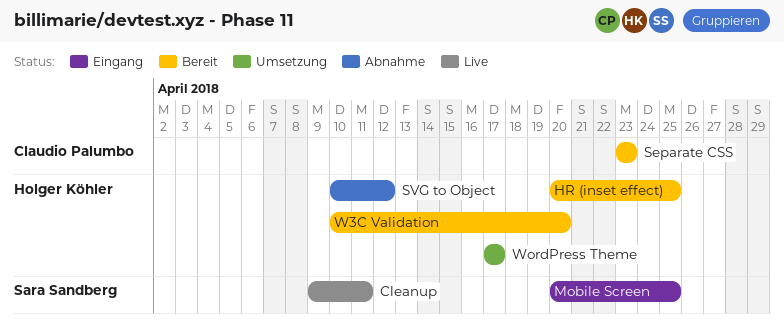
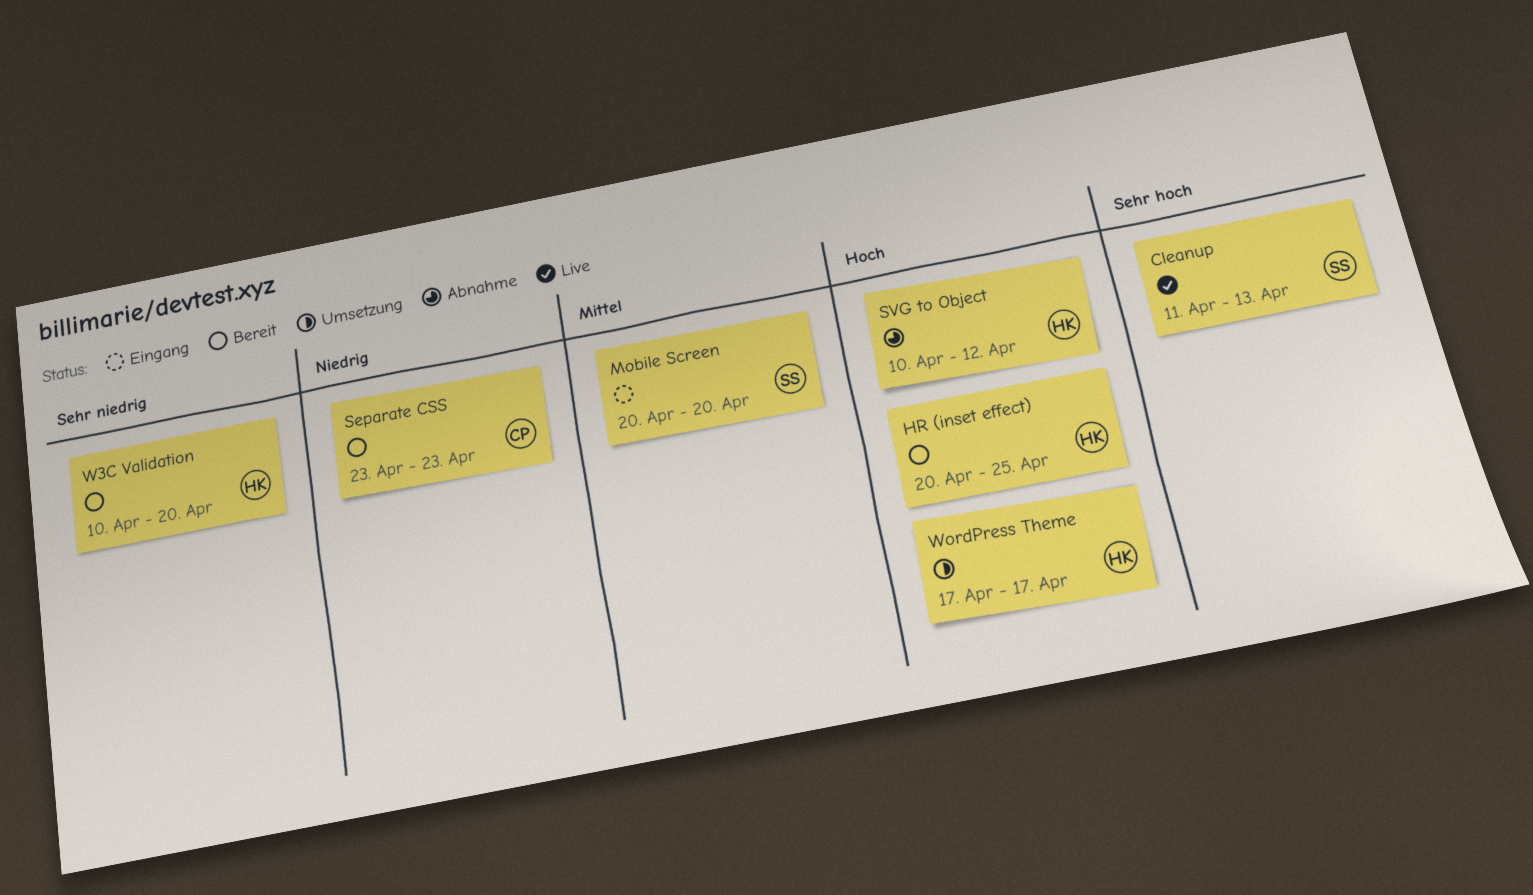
Cleanup, start: Apr 9 -> Apr 11
Cleanup, due: Apr 11 -> Apr 13
Mobile Screen, due: Apr 25 -> Apr 20

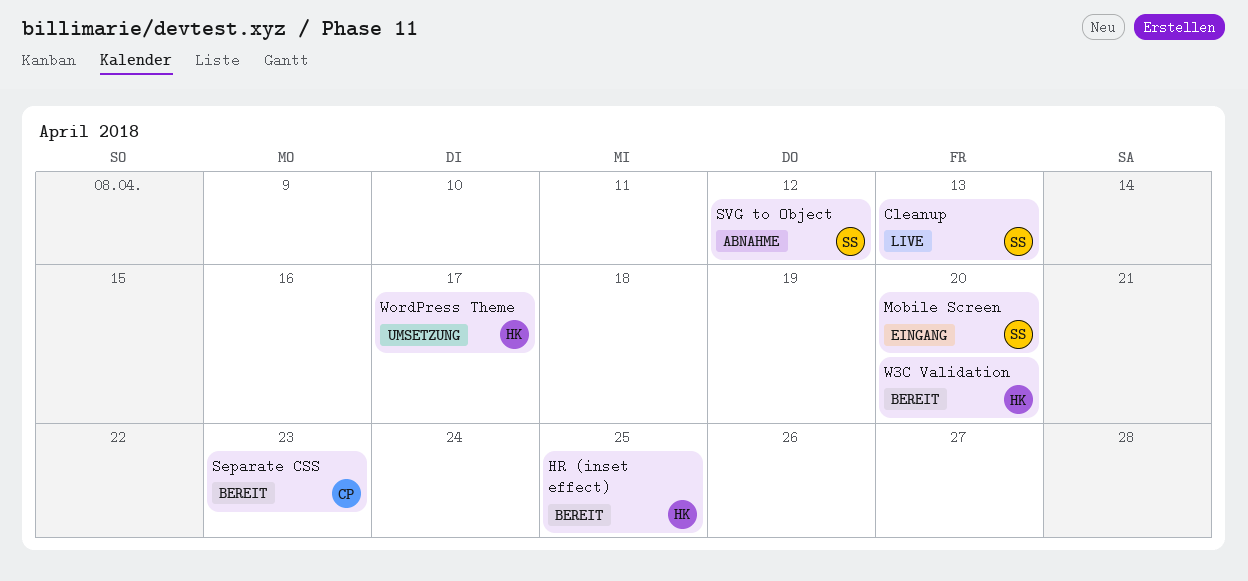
SVG to Object, owner: HK -> SS

